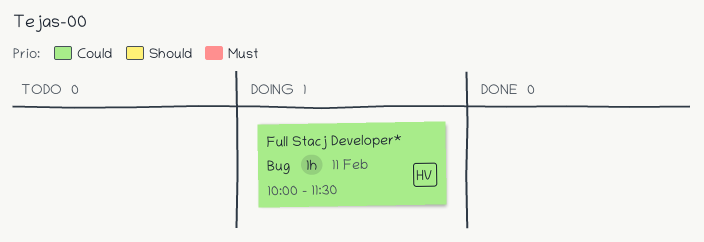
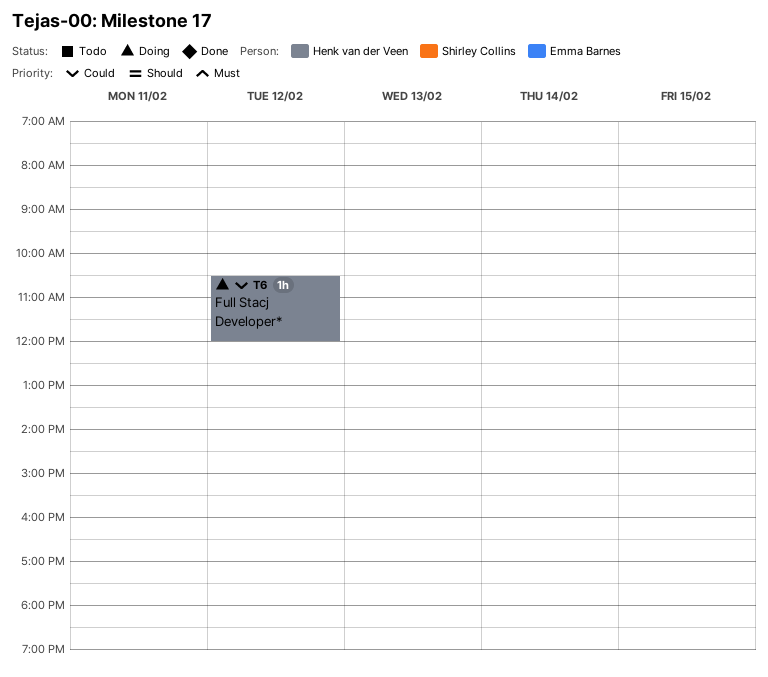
Full Stacj Developer*, day: Feb 11 -> Feb 12
Full Stacj Developer*, begins: 10:00 -> 10:30
Full Stacj Developer*, ends: 11:30 -> 12:00

